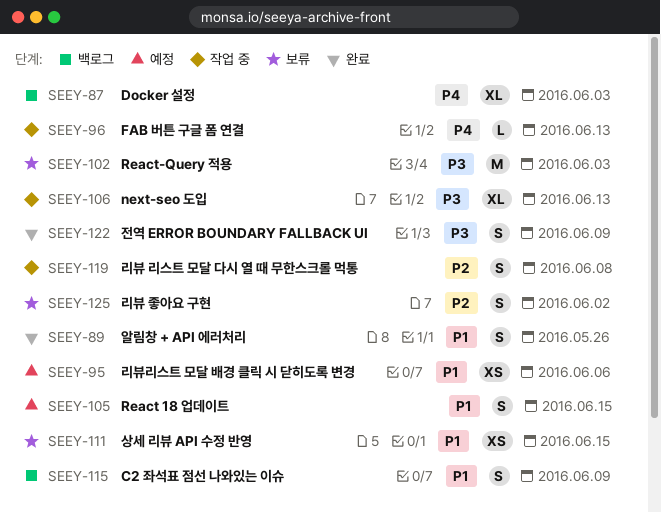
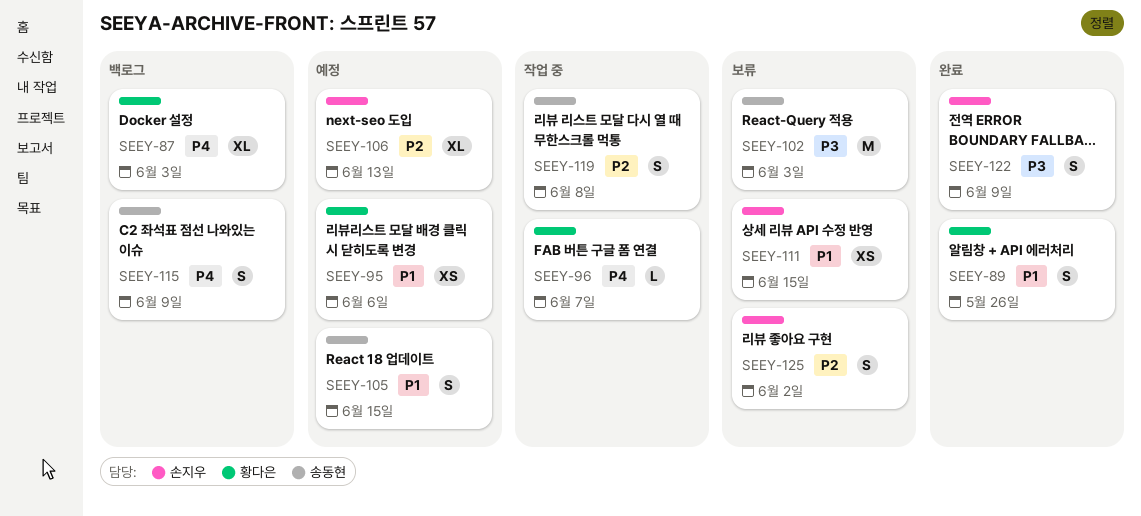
SEEY-96, due: Jun 13 -> Jun 7
SEEY-106, status: 작업 중 -> 예정
SEEY-106, priority: P3 -> P2
SEEY-115, priority: P1 -> P4

